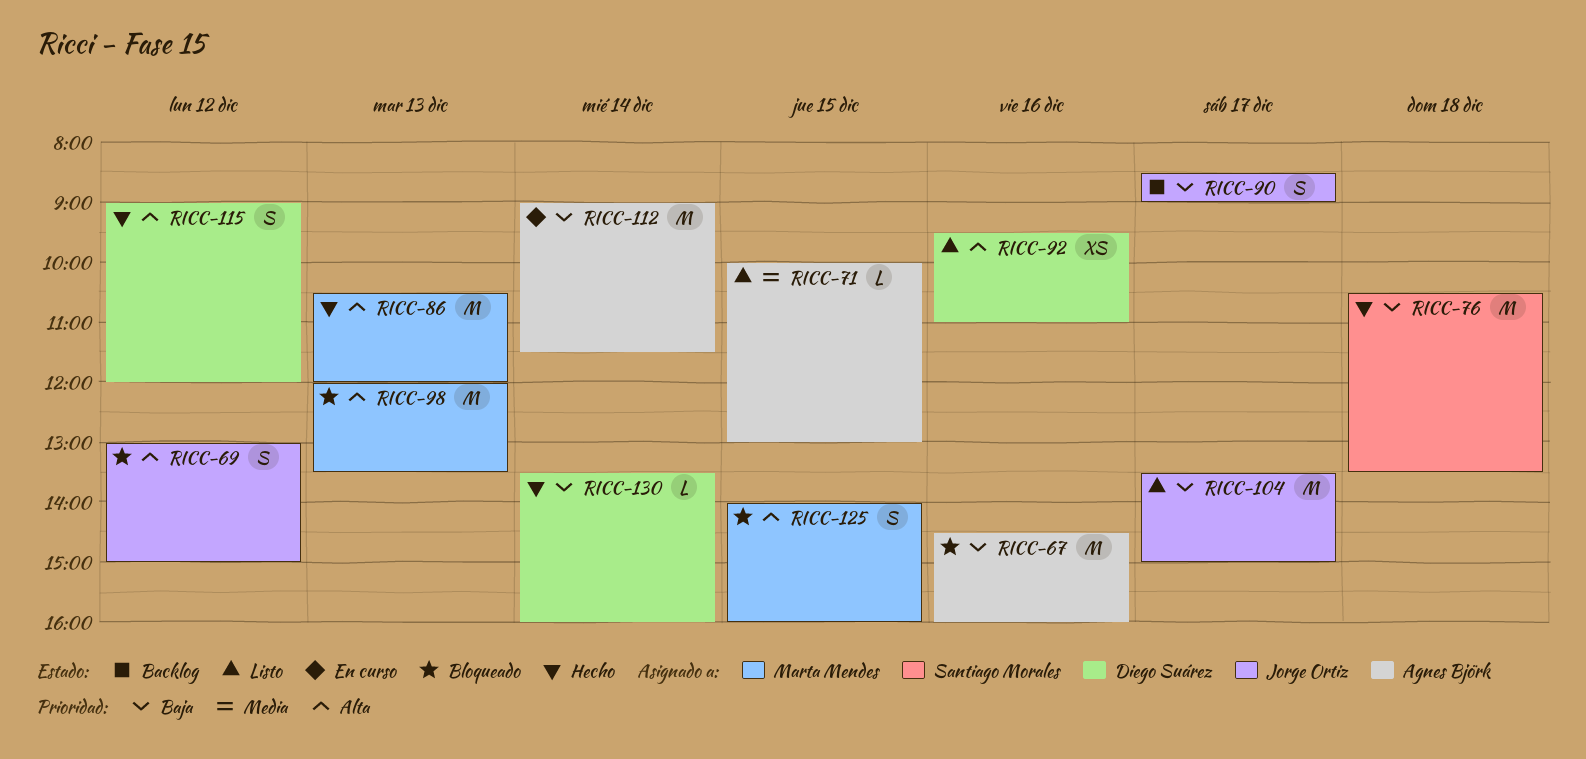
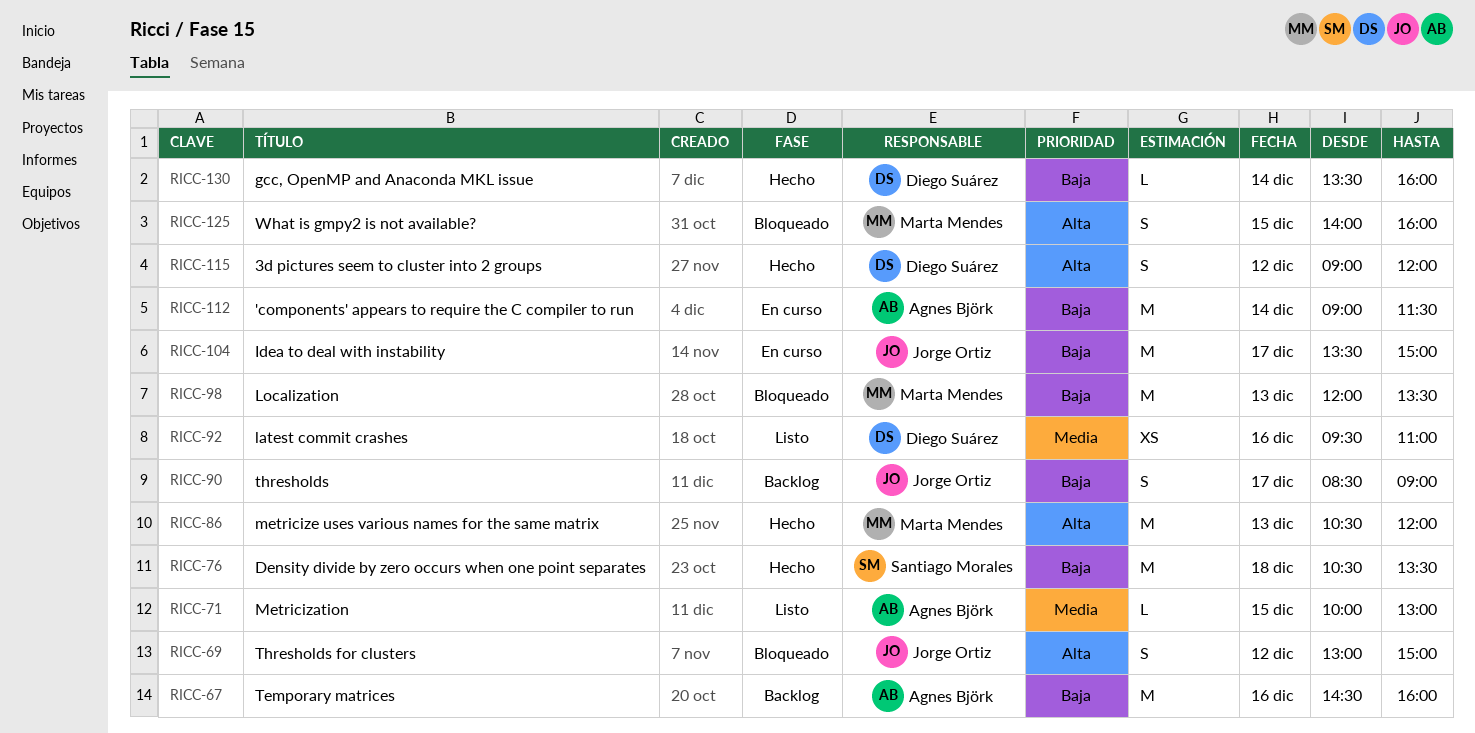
RICC-67, status: Bloqueado -> Backlog
RICC-92, priority: Alta -> Media
RICC-98, priority: Alta -> Baja
RICC-104, status: Listo -> En curso

